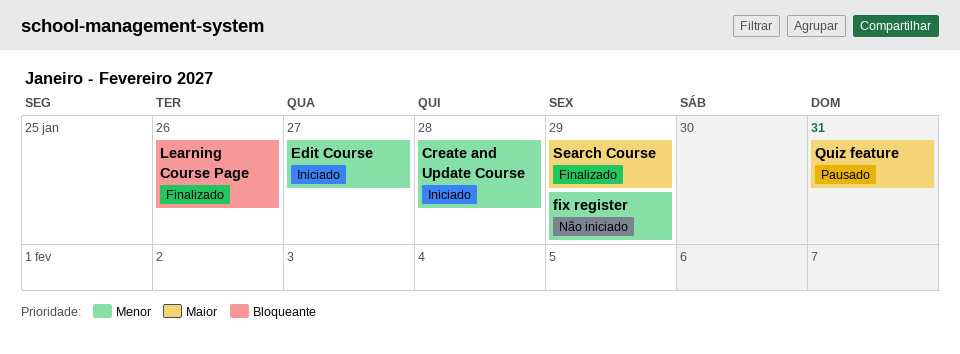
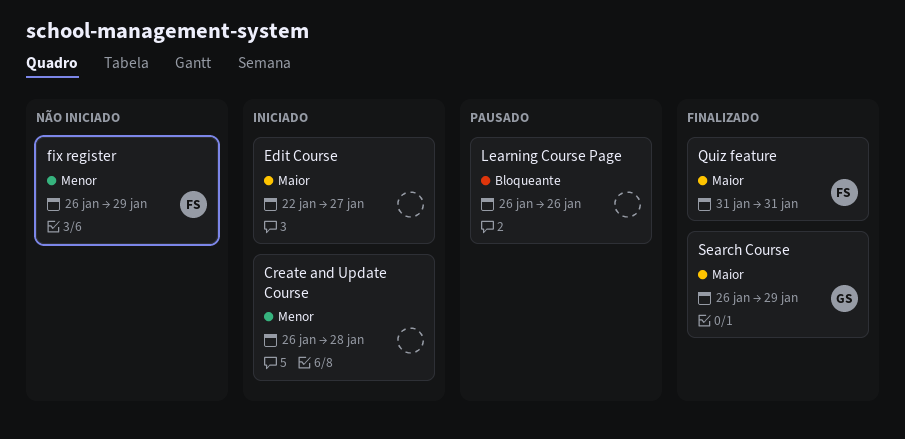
Edit Course, priority: Menor -> Maior
Learning Course Page, status: Finalizado -> Pausado
Quiz feature, status: Pausado -> Finalizado

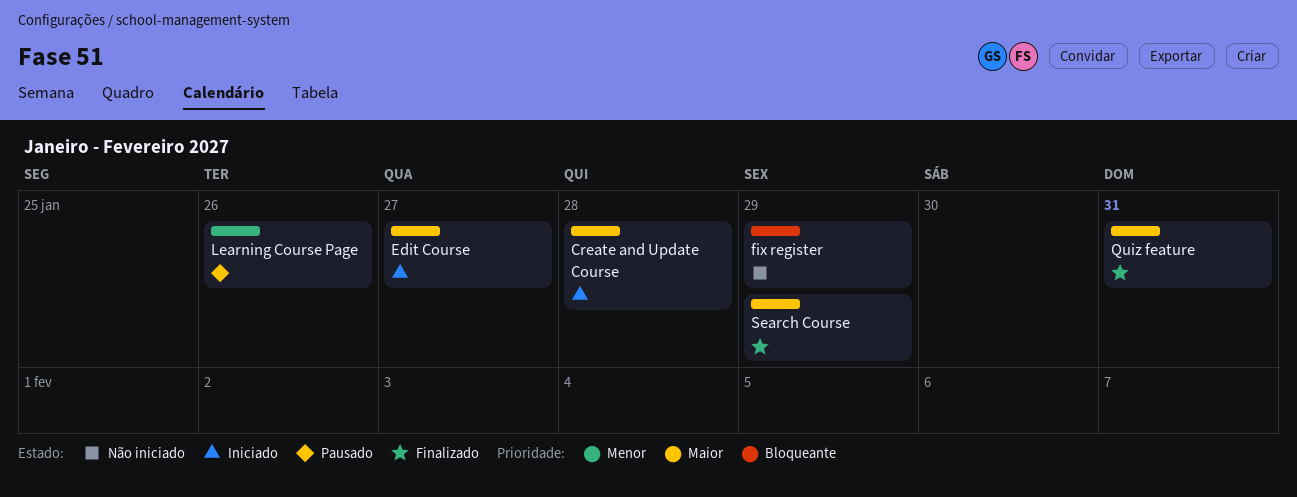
Create and Update Course, priority: Menor -> Maior
fix register, priority: Menor -> Bloqueante
Learning Course Page, priority: Bloqueante -> Menor

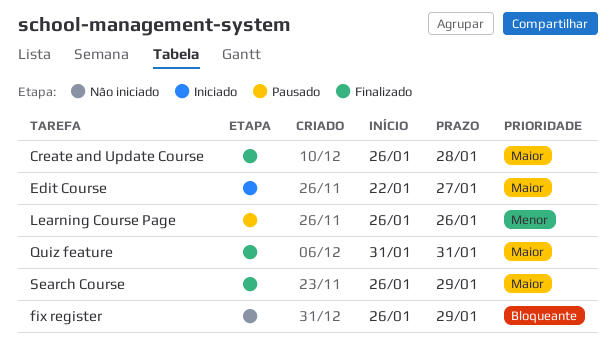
Create and Update Course, status: Iniciado -> Finalizado

